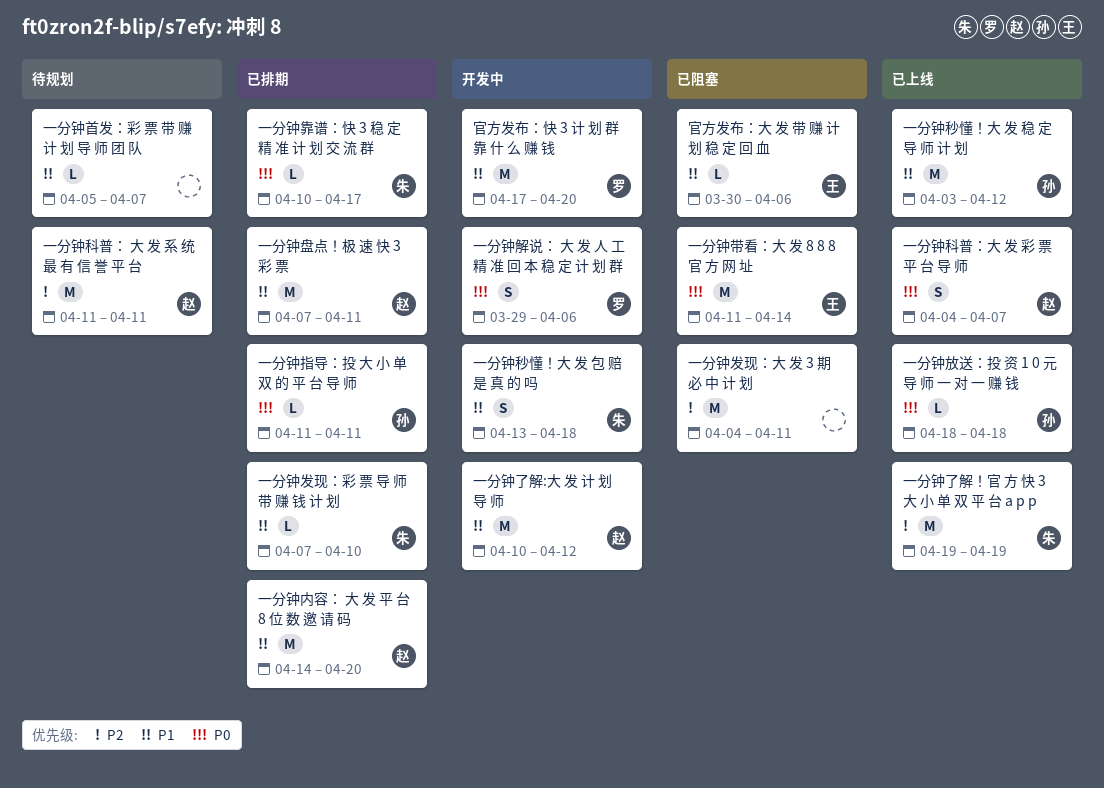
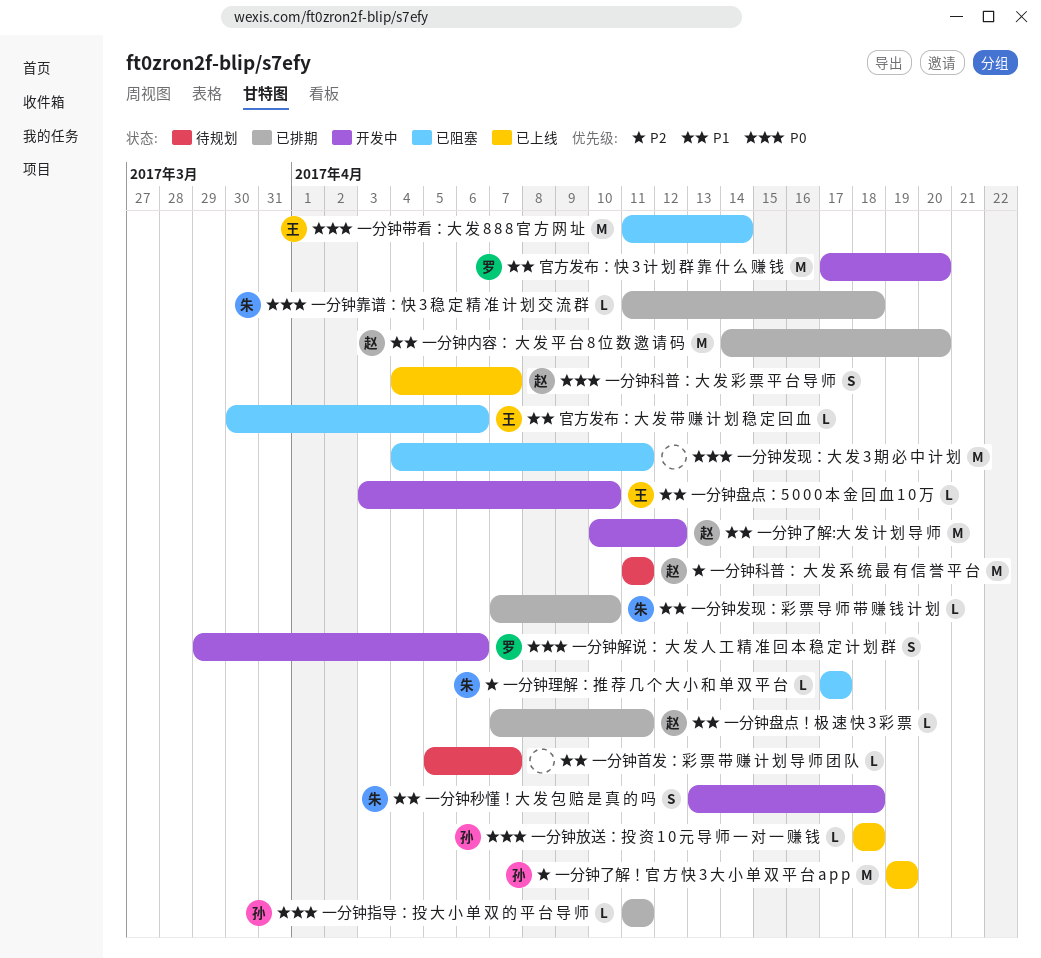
一分钟了解！官 方 快 3 大 小 单 双 平 台 a p p, owner: 朱 -> 孙
一分钟发现：大 发 3 期 必 中 计 划, priority: P2 -> P0
一分钟理解：推 荐 几 个 大 小 和 单 双 平 台: none -> present
一分钟盘点！极 速 快 3 彩 票, estimate: M -> L
一分钟盘点：5 0 0 0 本 金 回 血 1 0 万: none -> present
一分钟秒懂！大 发 稳 定 导 师 计 划: present -> none
一分钟靠谱：快 3 稳 定 精 准 计 划 交 流 群, start: Apr 10 -> Apr 11
一分钟靠谱：快 3 稳 定 精 准 计 划 交 流 群, due: Apr 17 -> Apr 18

